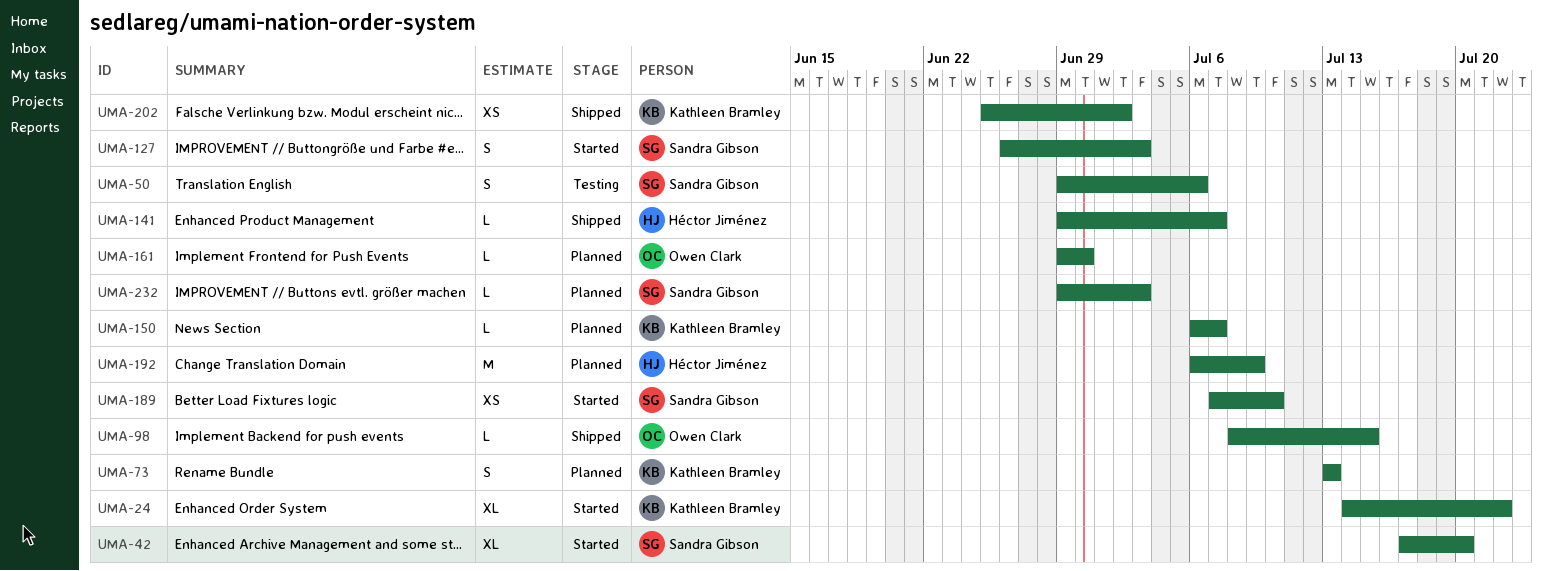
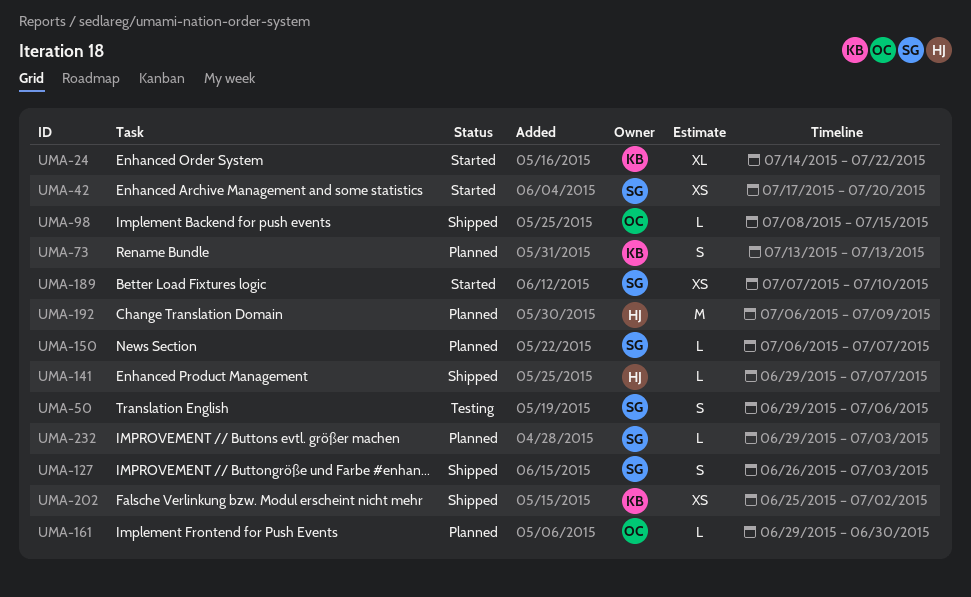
UMA-42, estimate: XL -> XS
UMA-127, status: Started -> Shipped
UMA-150, owner: Kathleen Bramley -> Sandra Gibson

